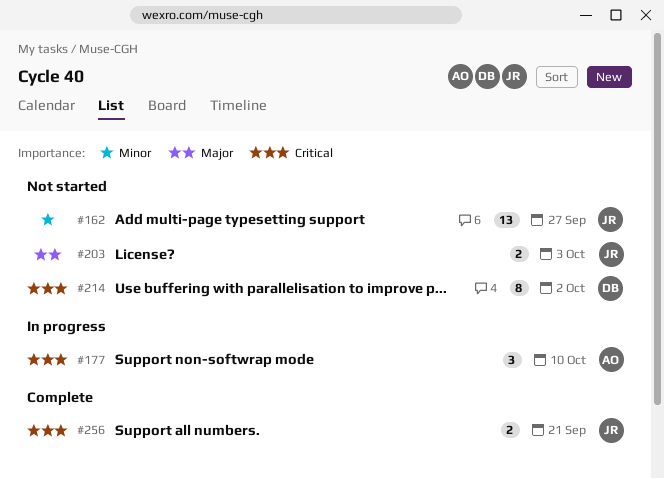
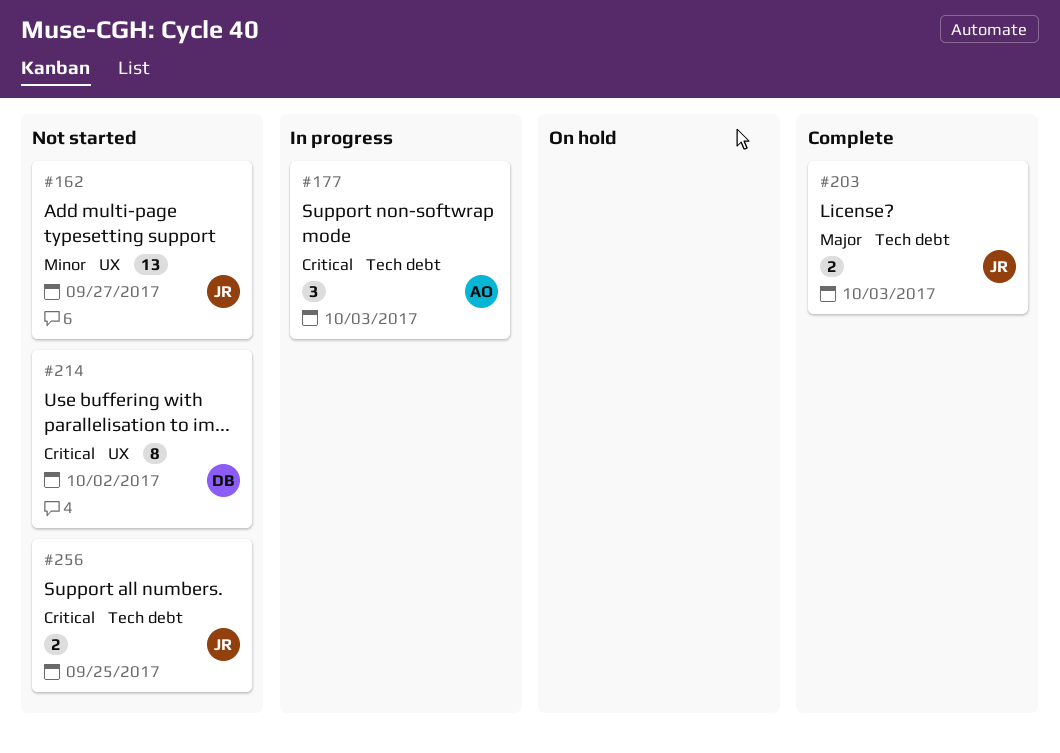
#177, due: Oct 10 -> Oct 3
#203, status: Not started -> Complete
#256, status: Complete -> Not started
#256, due: Sep 21 -> Sep 25

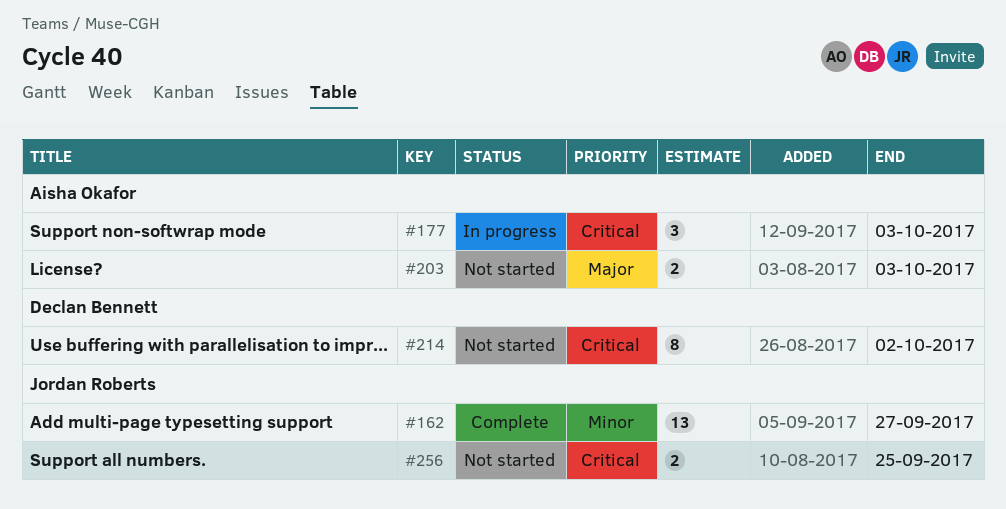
#162, status: Not started -> Complete
#203, status: Complete -> Not started
#203, owner: Jordan Roberts -> Aisha Okafor

